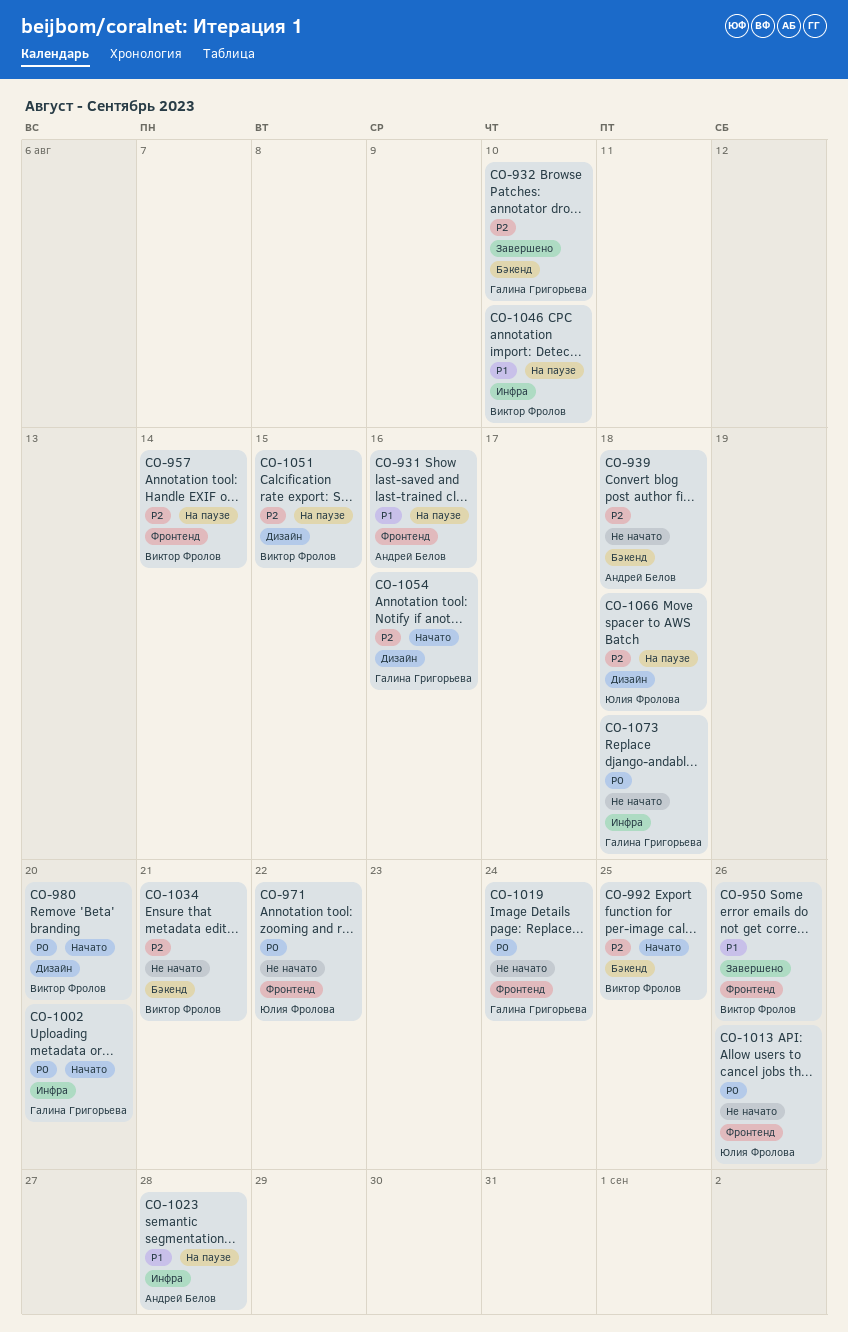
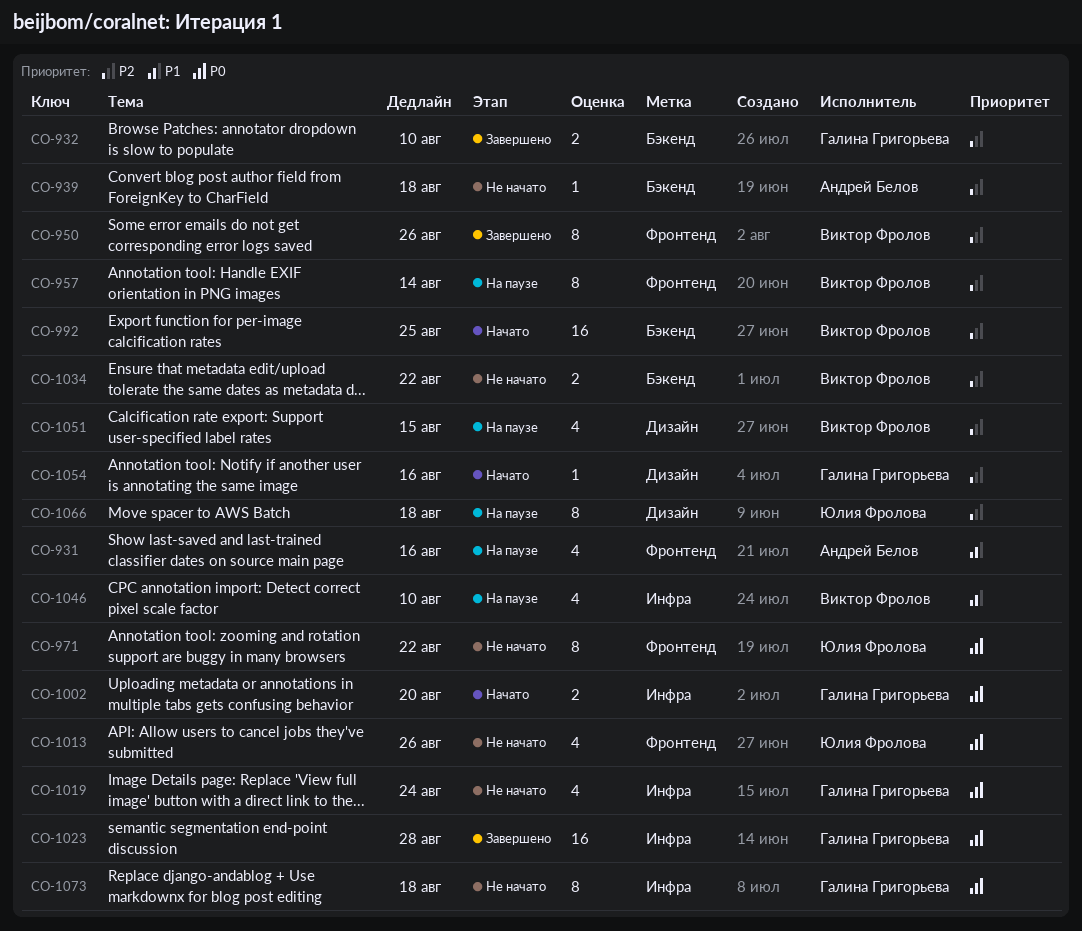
CO-950, priority: P1 -> P2
CO-980: present -> none
CO-1019, label: Фронтенд -> Инфра
CO-1023, status: На паузе -> Завершено
CO-1023, owner: Андрей Белов -> Галина Григорьева
CO-1023, priority: P1 -> P0
CO-1034, due: Aug 21 -> Aug 22

